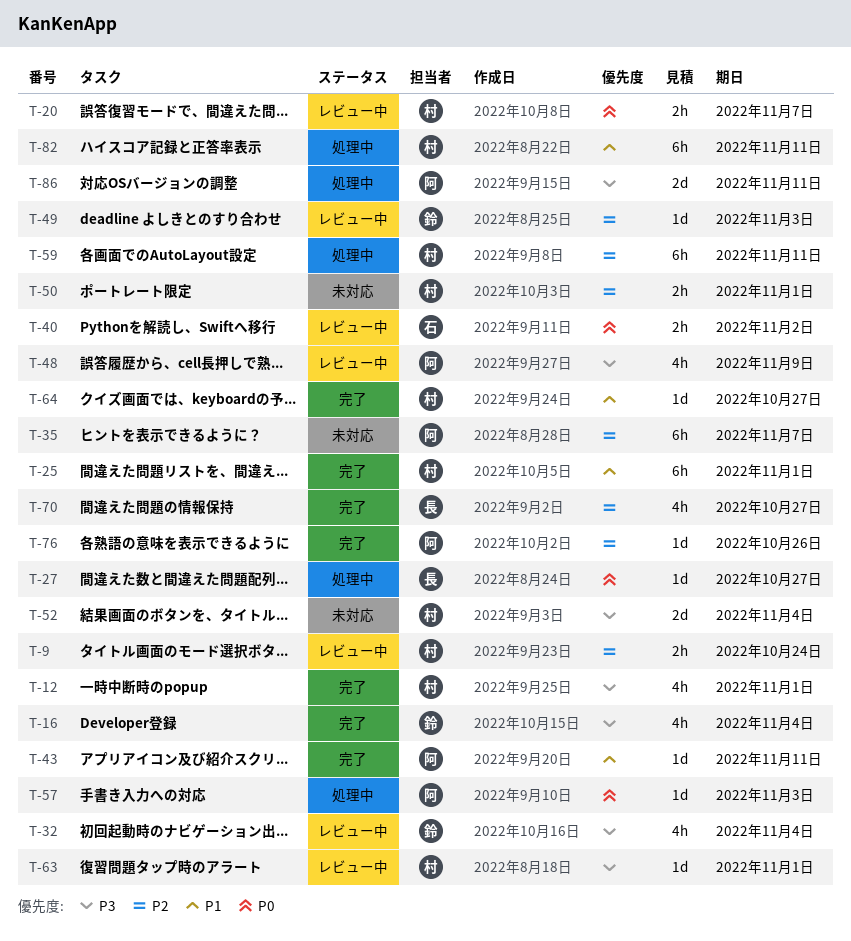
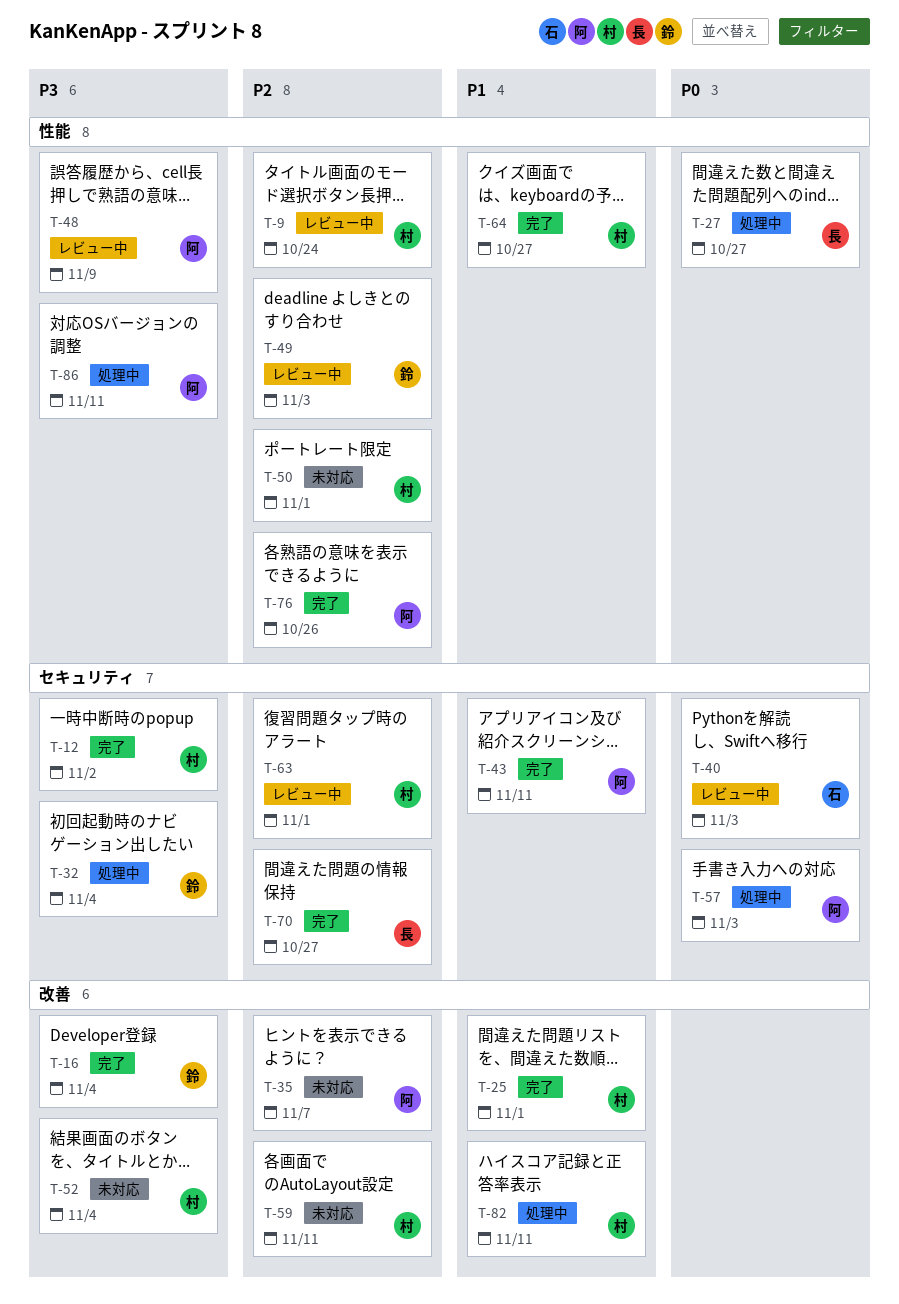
T-12, due: Nov 1 -> Nov 2
T-20: present -> none
T-32, status: レビュー中 -> 処理中
T-40, due: Nov 2 -> Nov 3
T-59, status: 処理中 -> 未対応
T-63, priority: P3 -> P2

